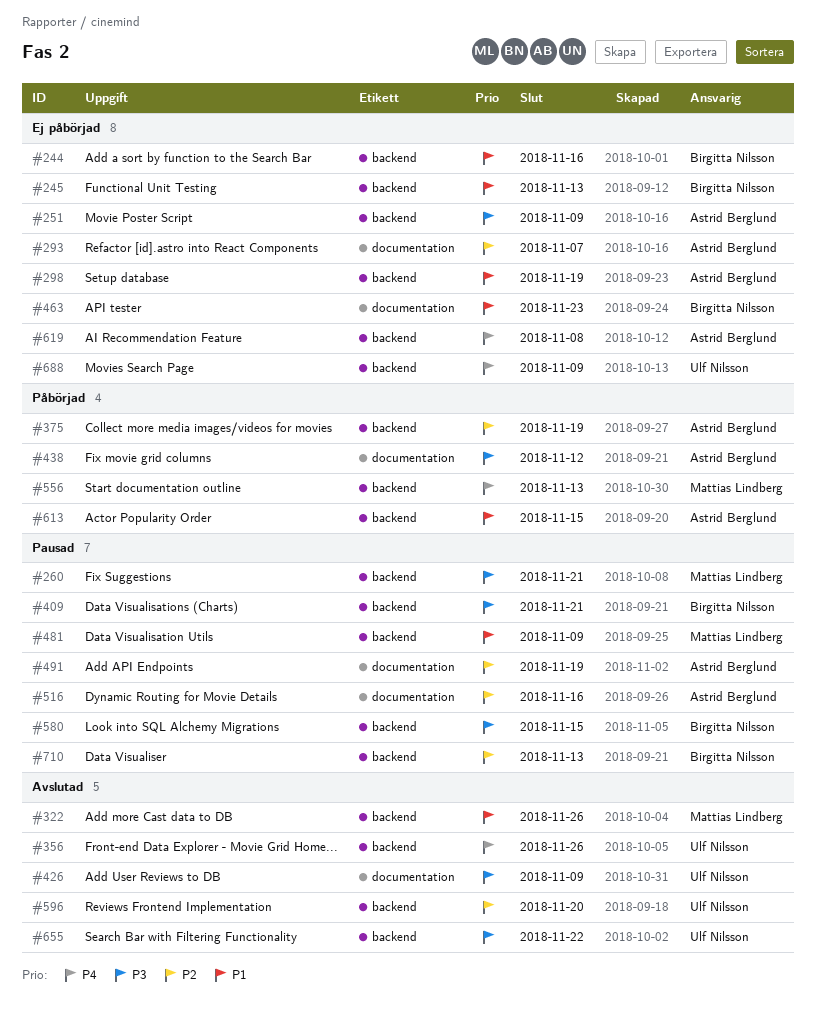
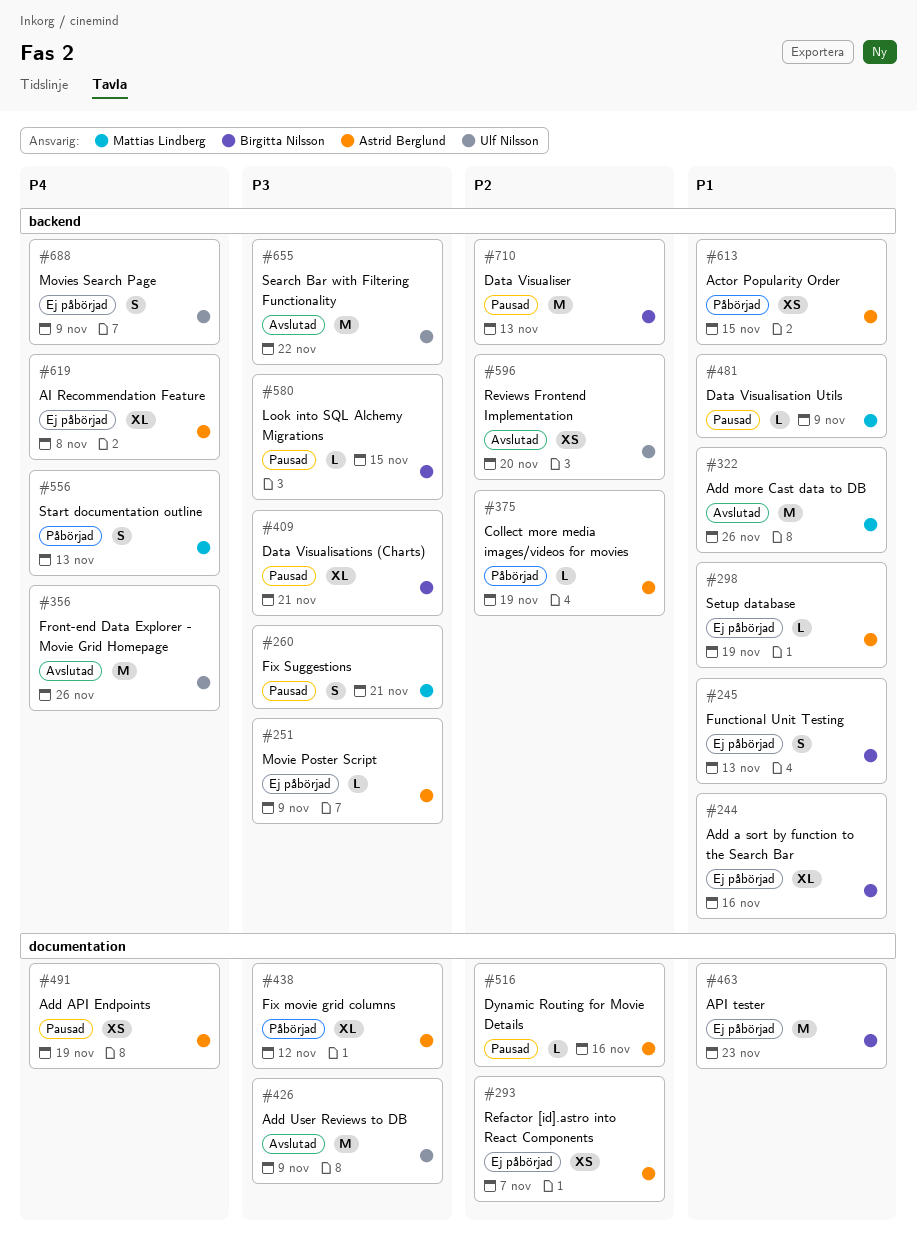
#491, priority: P2 -> P4

